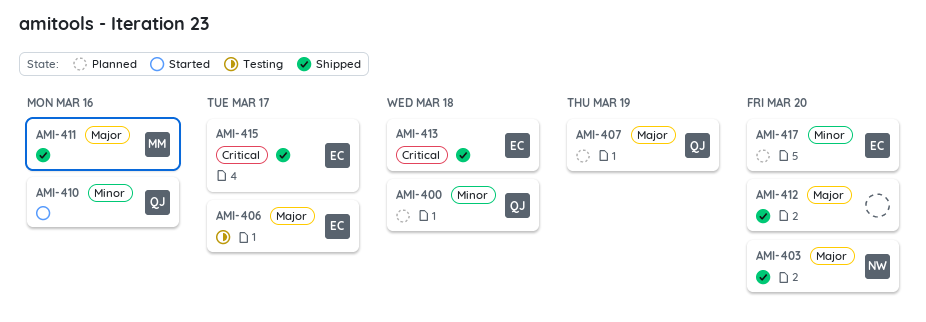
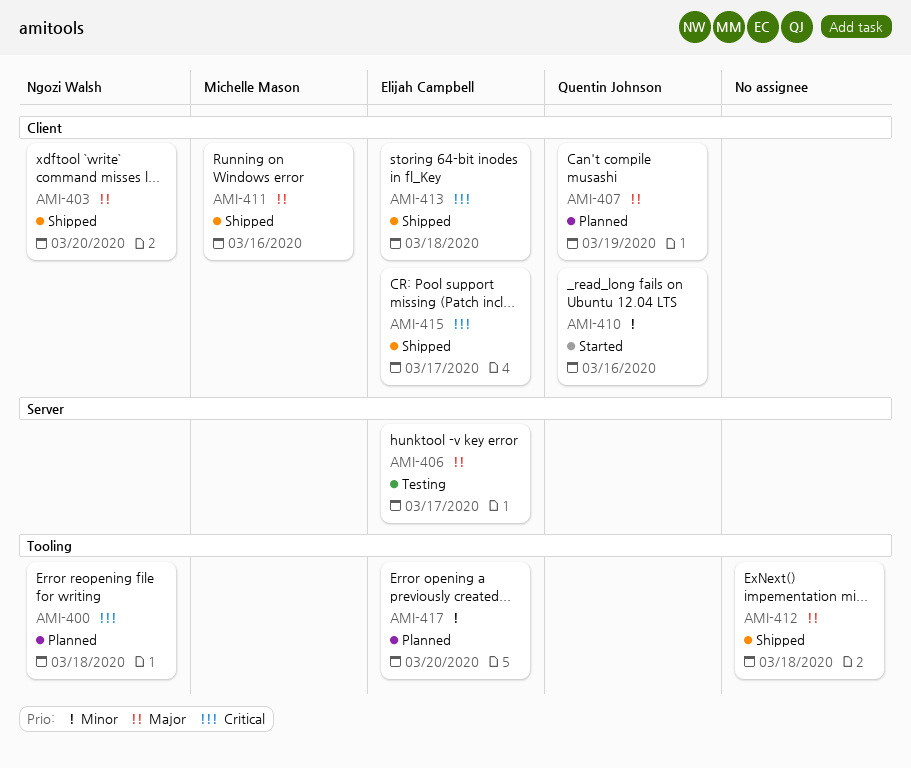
AMI-400, owner: Quentin Johnson -> Ngozi Walsh
AMI-400, priority: Minor -> Critical
AMI-412, due: Mar 20 -> Mar 18

